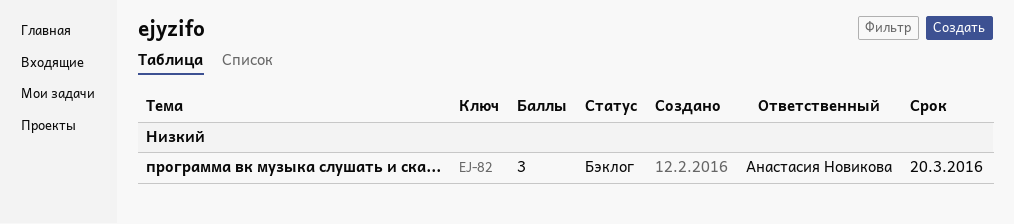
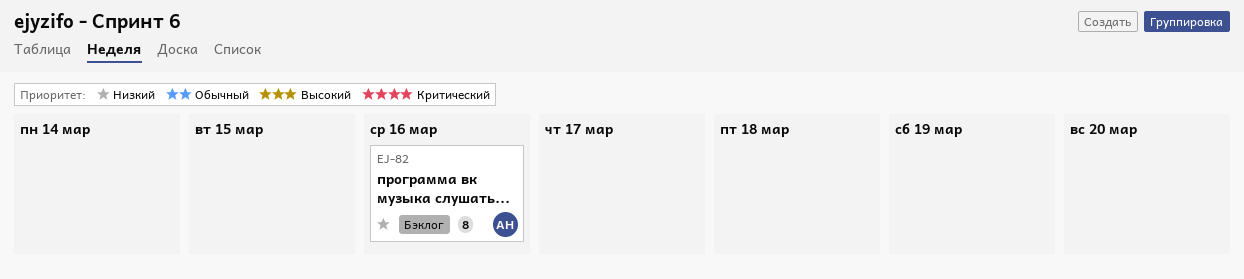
EJ-82, estimate: 3 -> 8
EJ-82, due: Mar 20 -> Mar 16

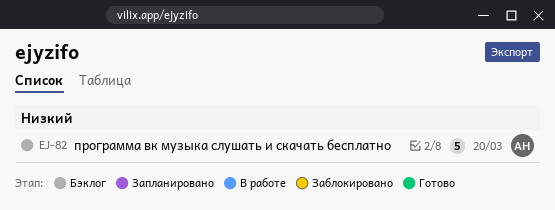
EJ-82, estimate: 8 -> 5
EJ-82, due: Mar 16 -> Mar 20

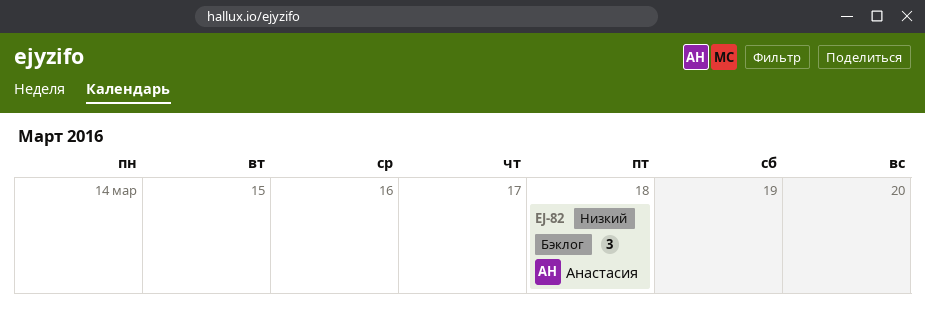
EJ-82, estimate: 5 -> 3
EJ-82, due: Mar 20 -> Mar 18

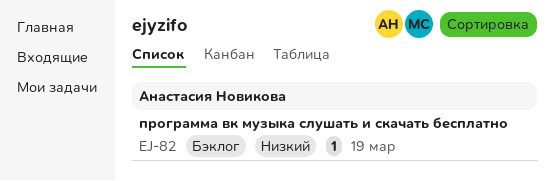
EJ-82, estimate: 3 -> 1
EJ-82, due: Mar 18 -> Mar 19

